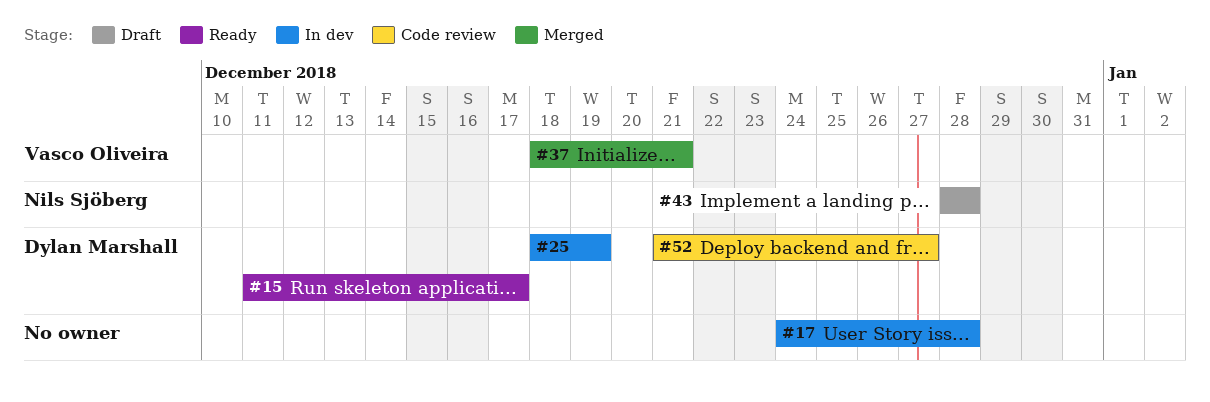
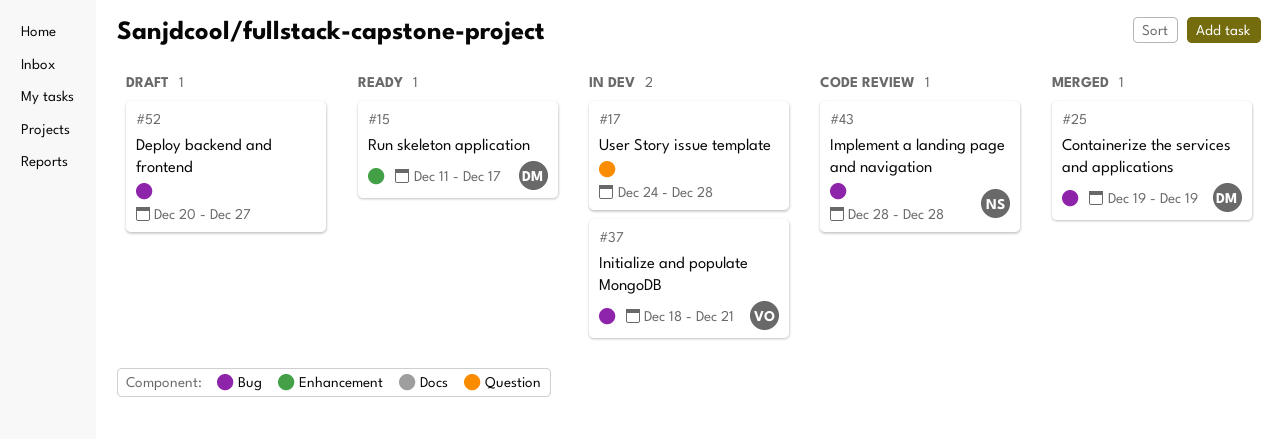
#25, status: In dev -> Merged
#25, start: Dec 18 -> Dec 19
#37, status: Merged -> In dev
#43, status: Draft -> Code review
#52, status: Code review -> Draft
#52, owner: Dylan Marshall -> none
#52, start: Dec 21 -> Dec 20

